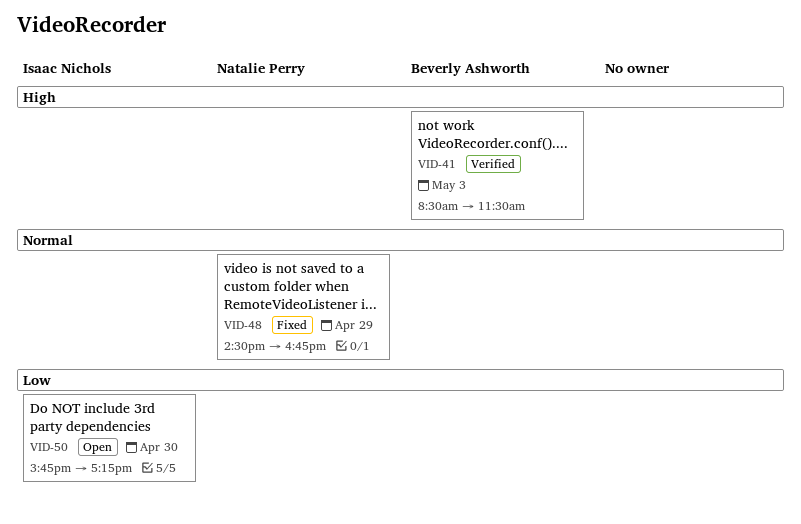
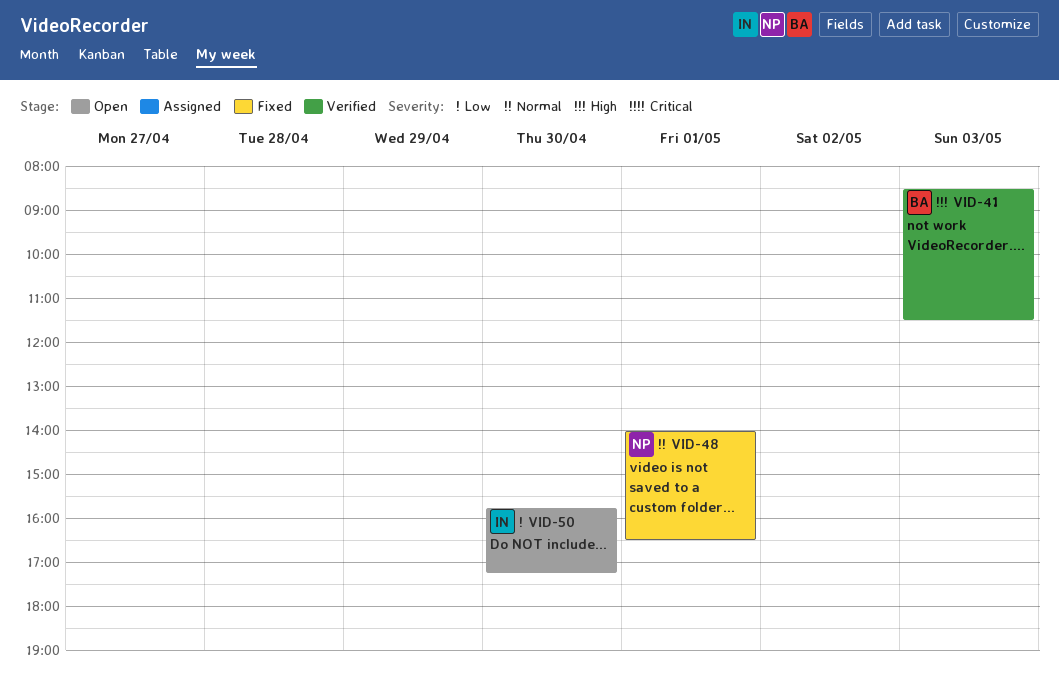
VID-48, day: Apr 29 -> May 1
VID-48, begins: 14:30 -> 14:00
VID-48, ends: 16:45 -> 16:30

